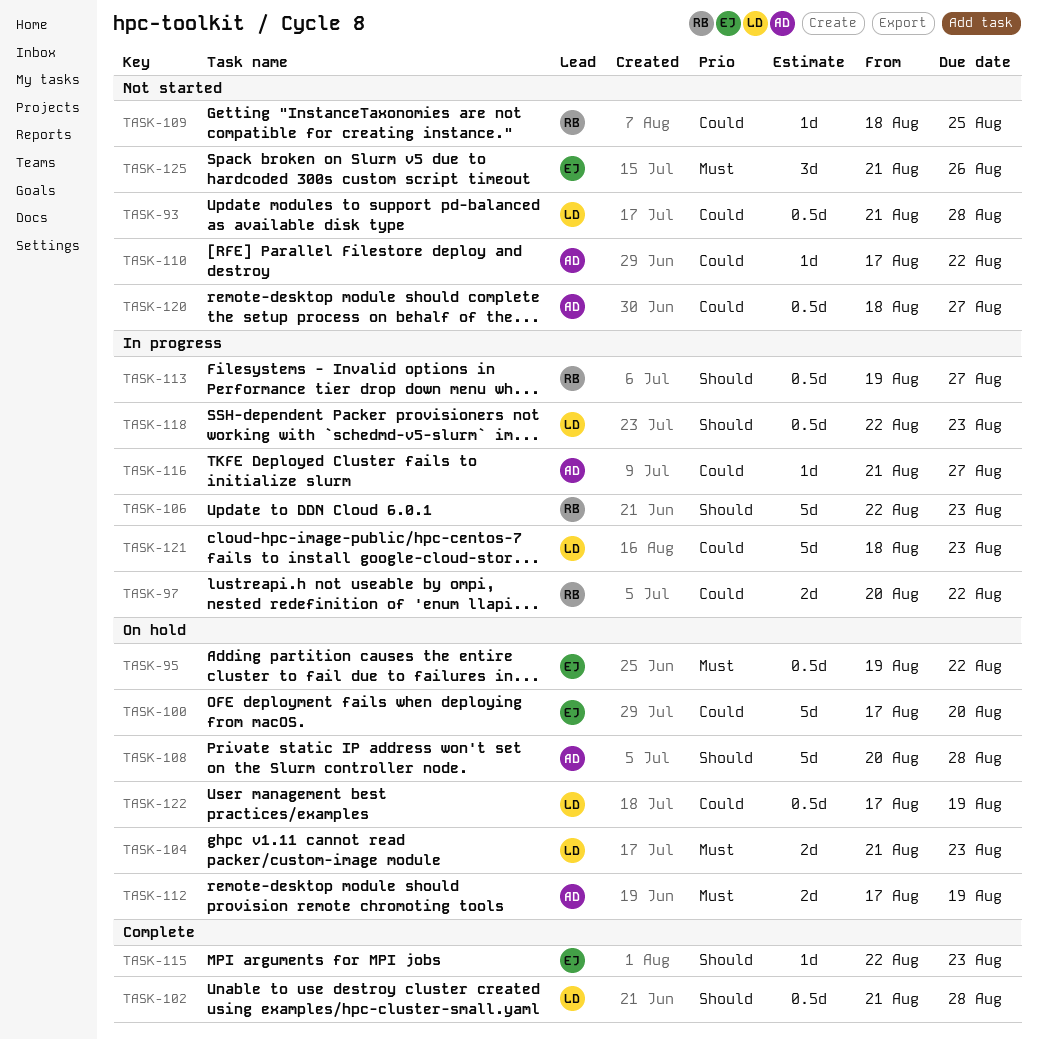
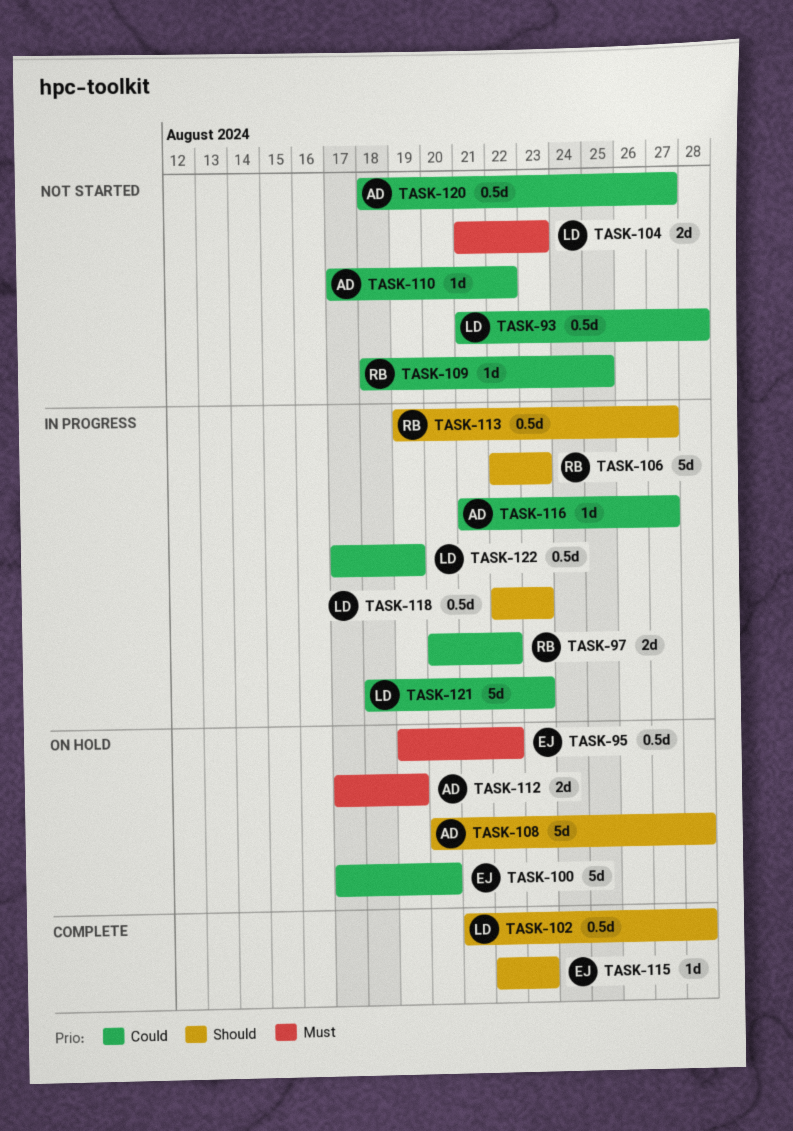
TASK-104, status: On hold -> Not started
TASK-122, status: On hold -> In progress
TASK-125: present -> none

